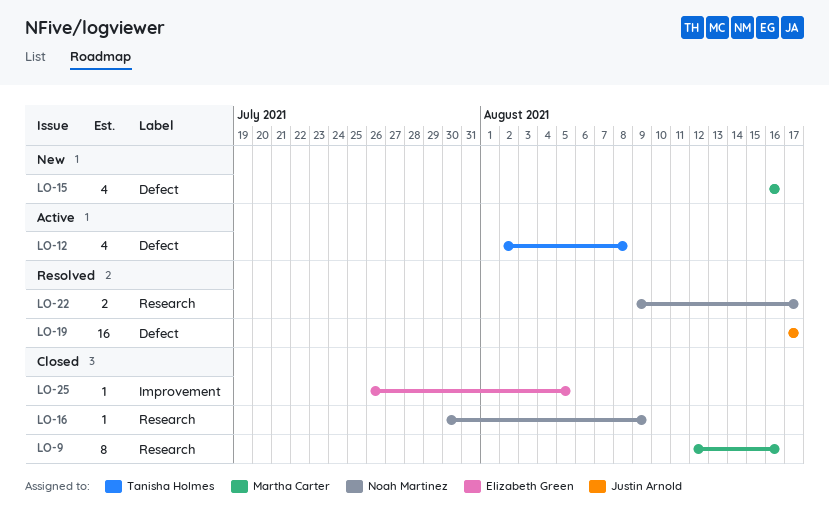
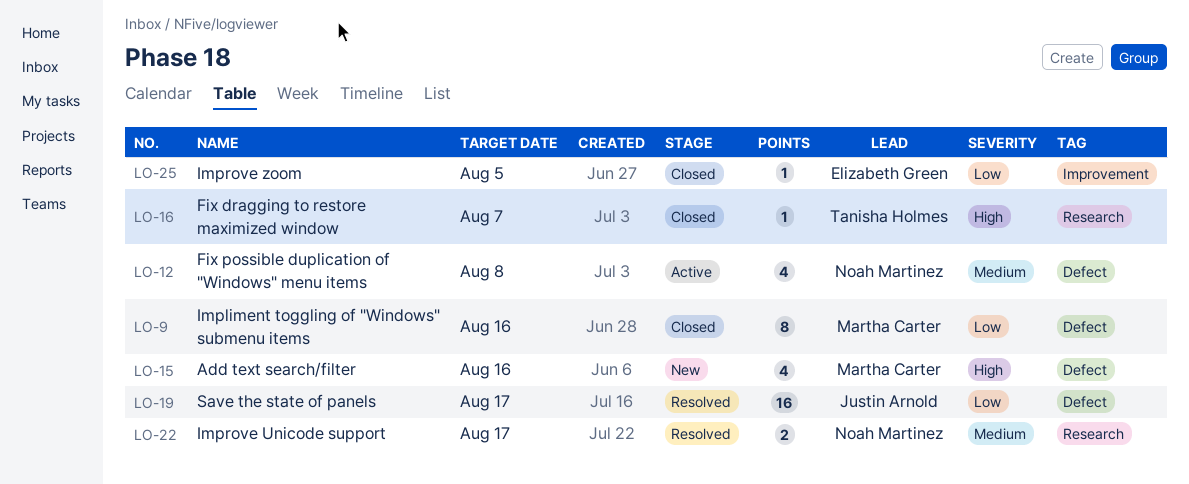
LO-9, label: Research -> Defect
LO-12, owner: Tanisha Holmes -> Noah Martinez
LO-16, owner: Noah Martinez -> Tanisha Holmes
LO-16, due: Aug 9 -> Aug 7

